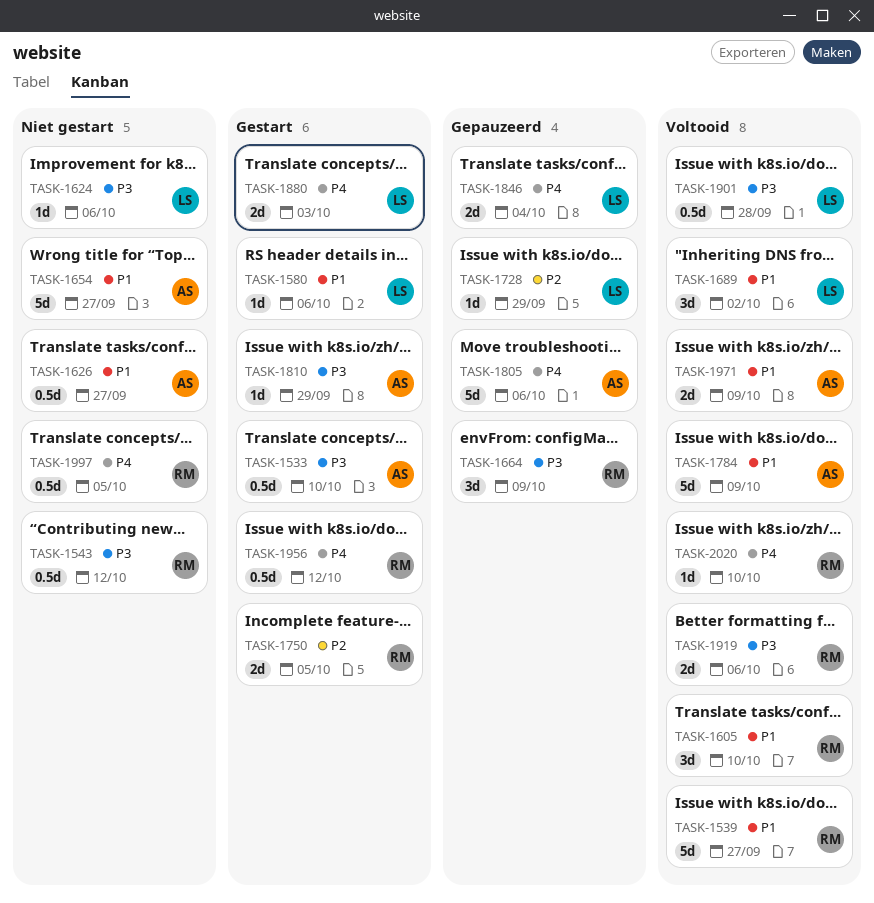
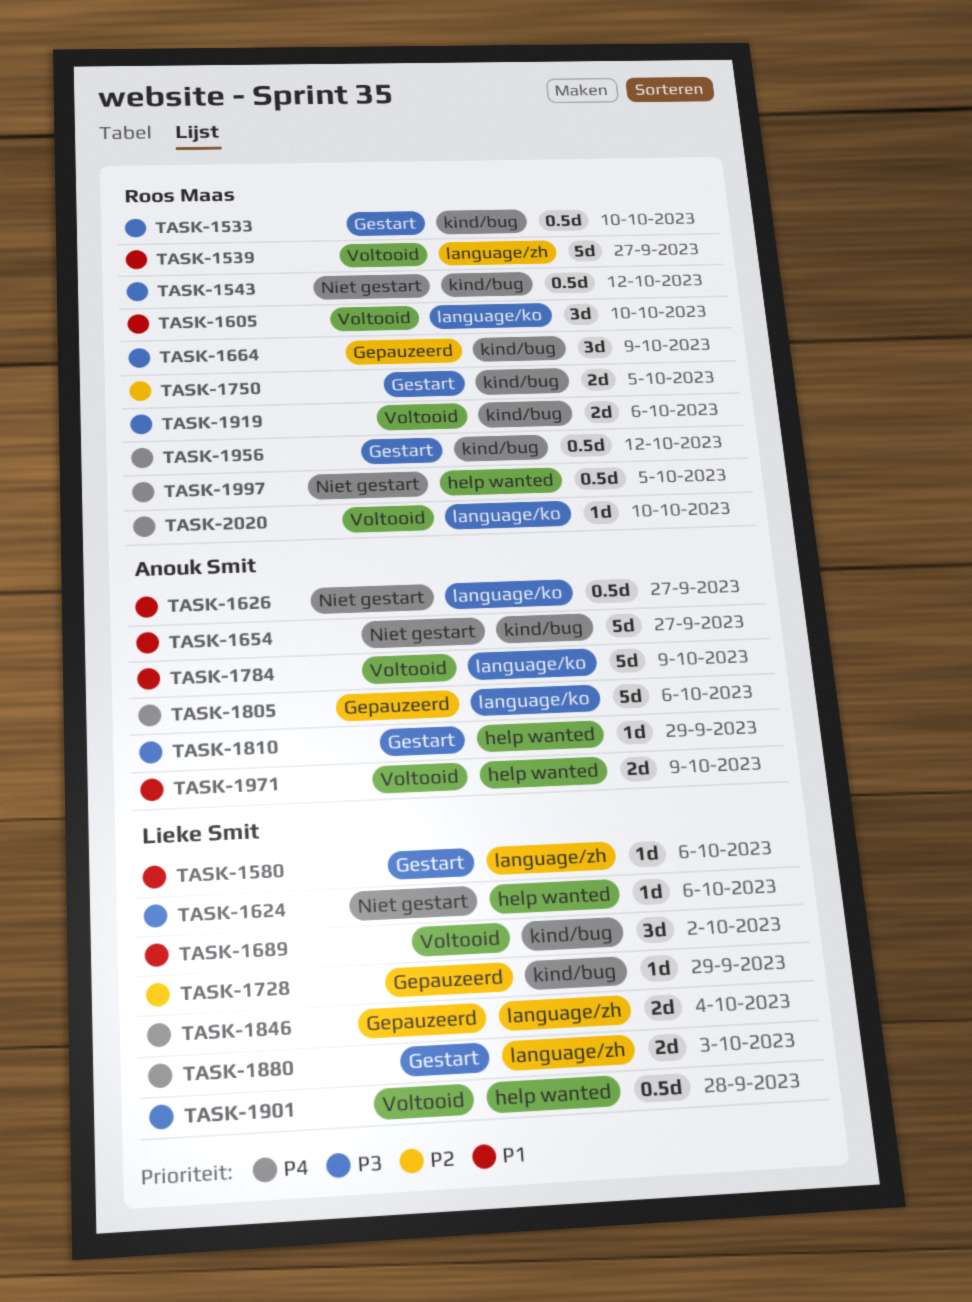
TASK-1533, owner: Anouk Smit -> Roos Maas

